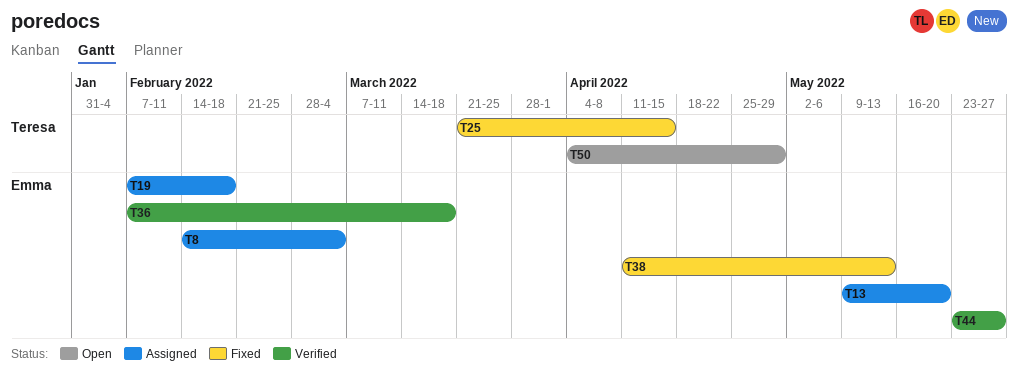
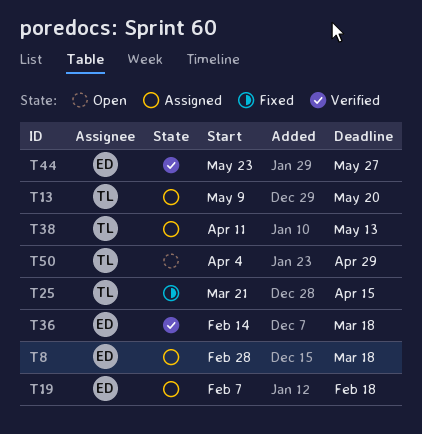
T8, start: Feb 14 -> Feb 28
T8, due: Mar 4 -> Mar 18
T13, owner: Emma -> Teresa
T36, start: Feb 7 -> Feb 14
T38, status: Fixed -> Assigned
T38, owner: Emma -> Teresa

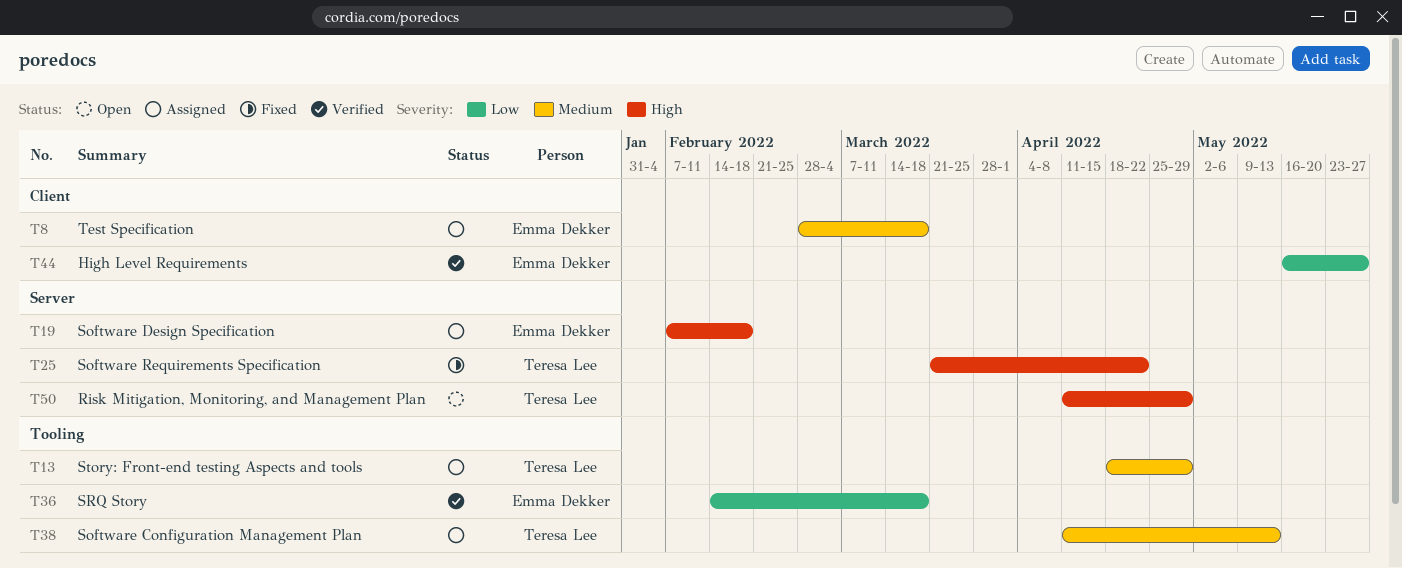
T13, start: May 9 -> Apr 18
T13, due: May 20 -> Apr 29
T25, due: Apr 15 -> Apr 22
T44, start: May 23 -> May 16
T50, start: Apr 4 -> Apr 11

